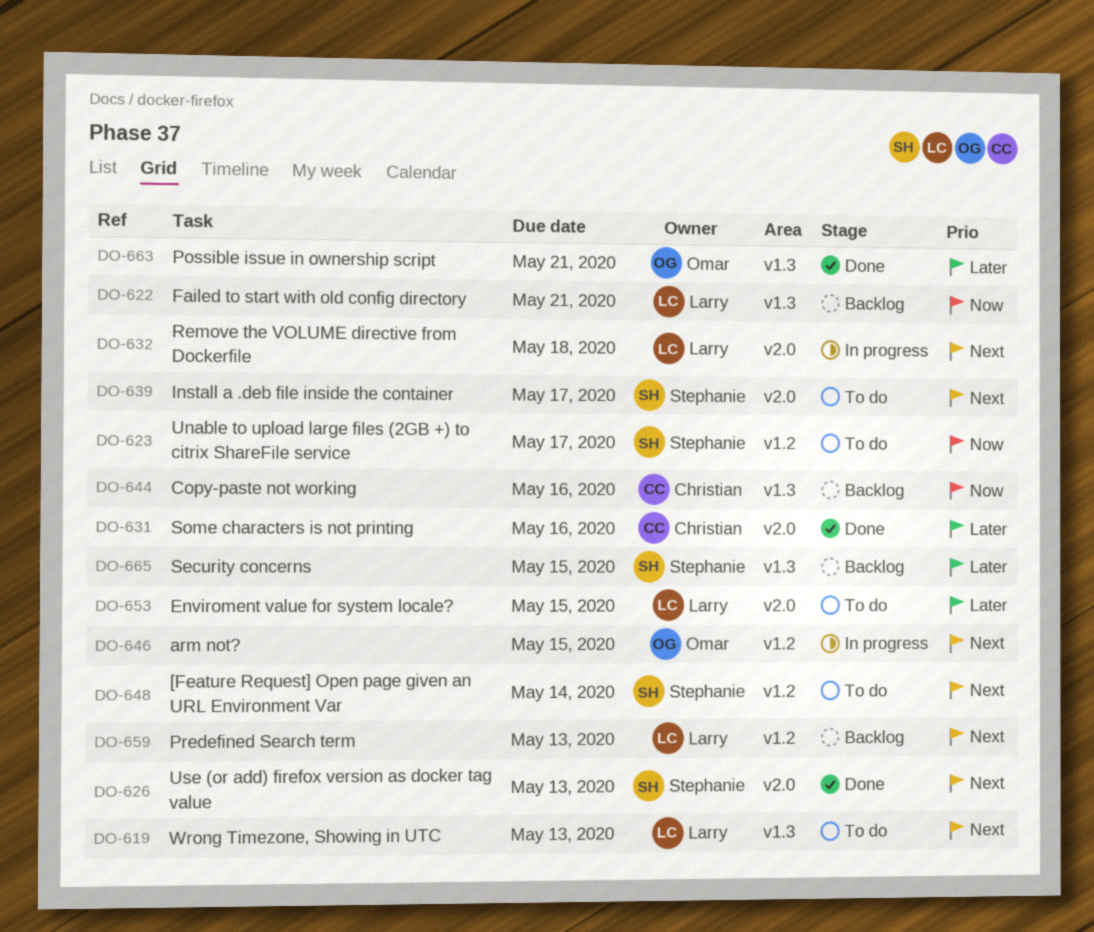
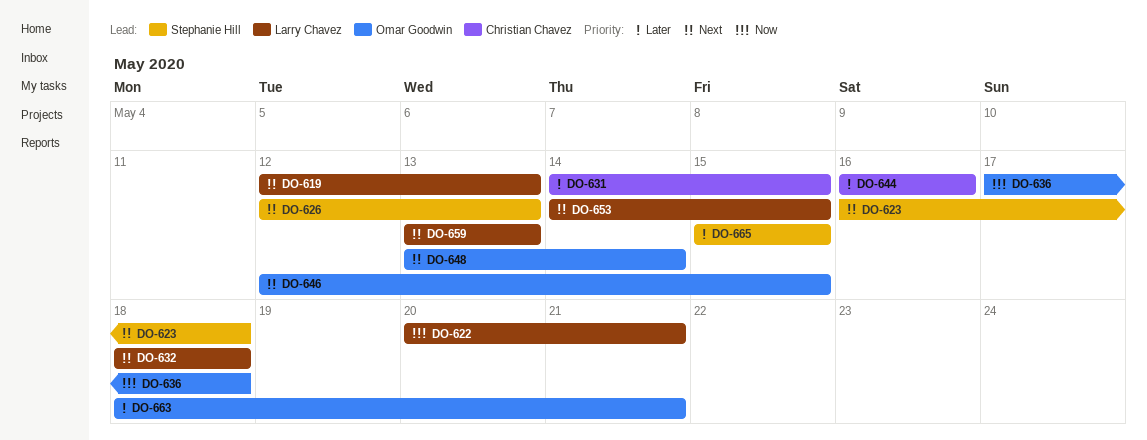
DO-623, priority: Now -> Next
DO-623, due: May 17 -> May 18
DO-631, due: May 16 -> May 15
DO-636: none -> present
DO-639: present -> none
DO-644, priority: Now -> Later
DO-648, owner: Stephanie Hill -> Omar Goodwin
DO-653, priority: Later -> Next

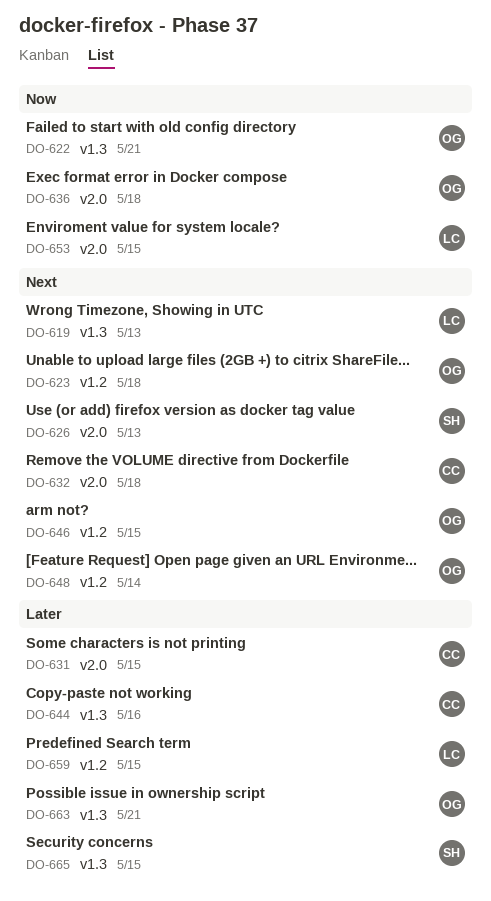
DO-622, owner: Larry Chavez -> Omar Goodwin
DO-623, owner: Stephanie Hill -> Omar Goodwin
DO-632, owner: Larry Chavez -> Christian Chavez
DO-653, priority: Next -> Now
DO-659, priority: Next -> Later
DO-659, due: May 13 -> May 15

